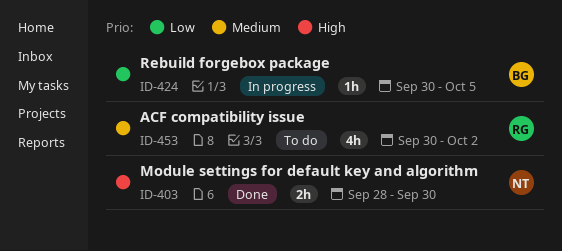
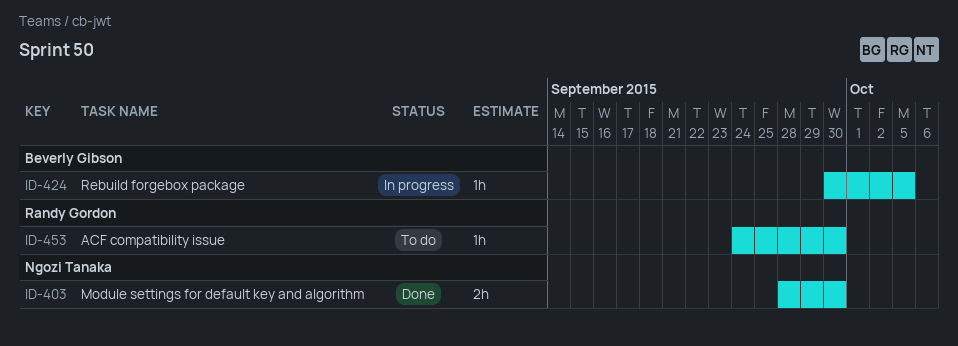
ID-453, estimate: 4h -> 1h
ID-453, start: Sep 30 -> Sep 24
ID-453, due: Oct 2 -> Sep 30

